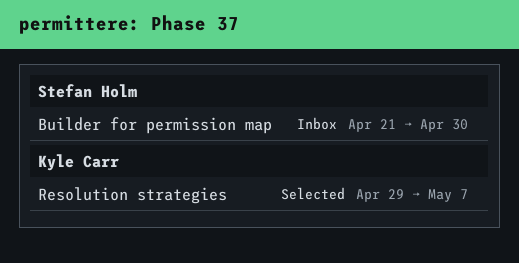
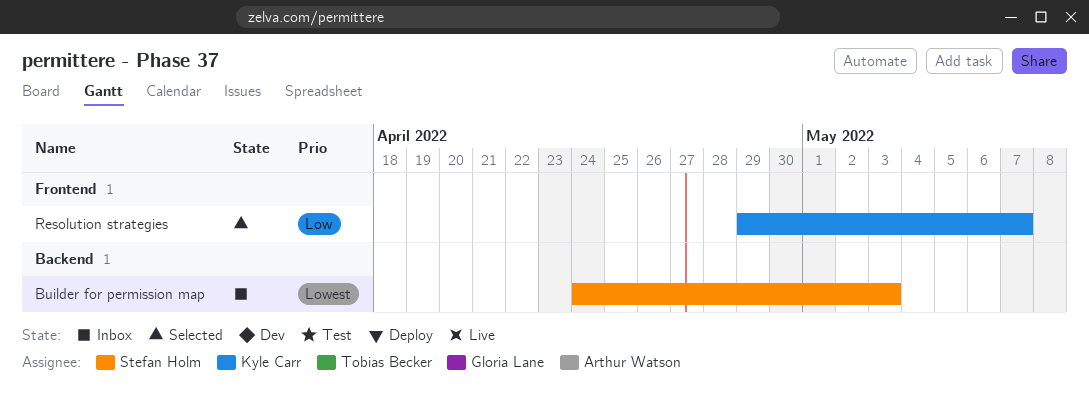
Builder for permission map, start: Apr 21 -> Apr 24
Builder for permission map, due: Apr 30 -> May 3

